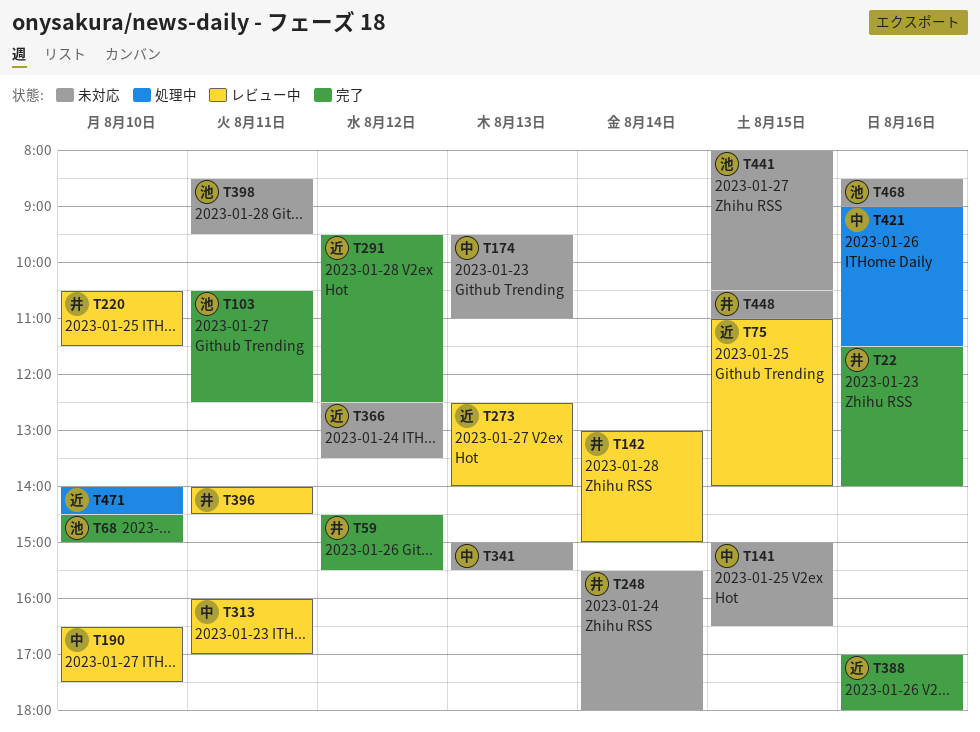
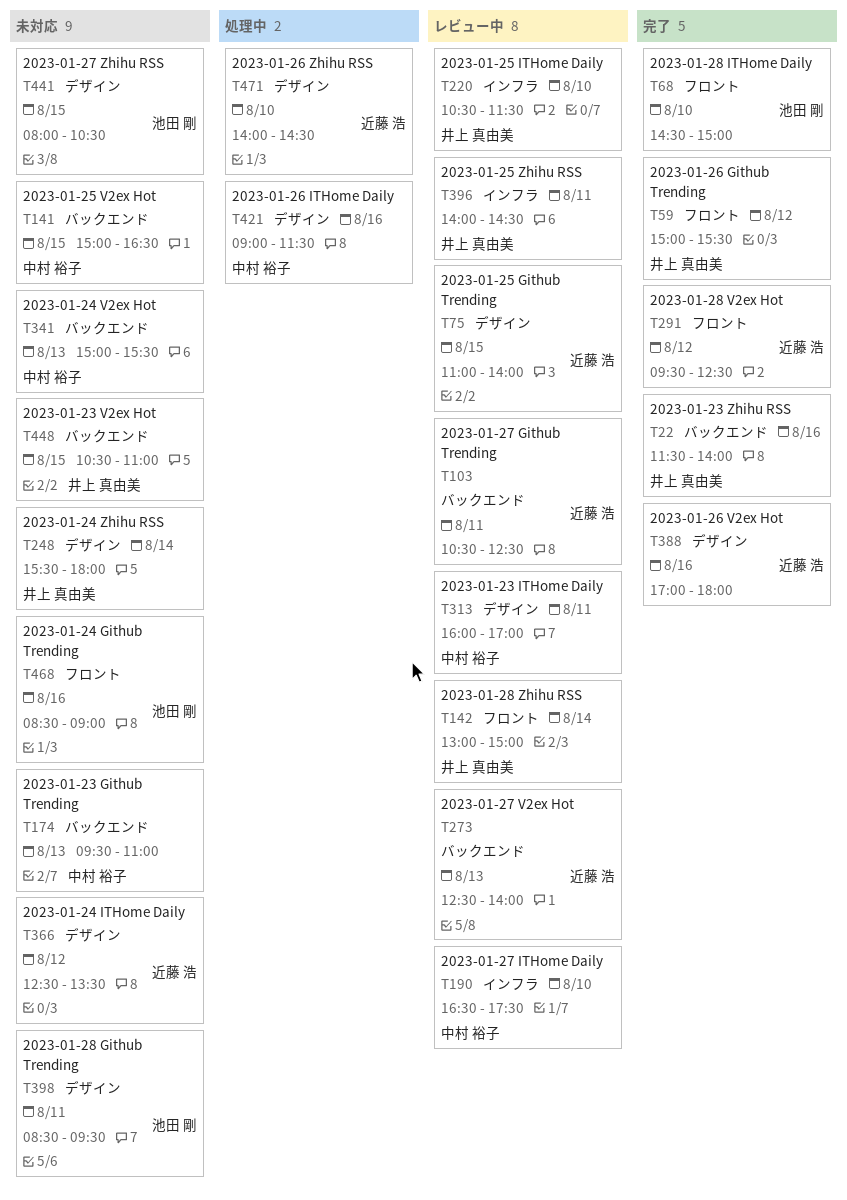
T59, begins: 14:30 -> 15:00
T103, status: 完了 -> レビュー中
T103, owner: 池田 剛 -> 近藤 浩

